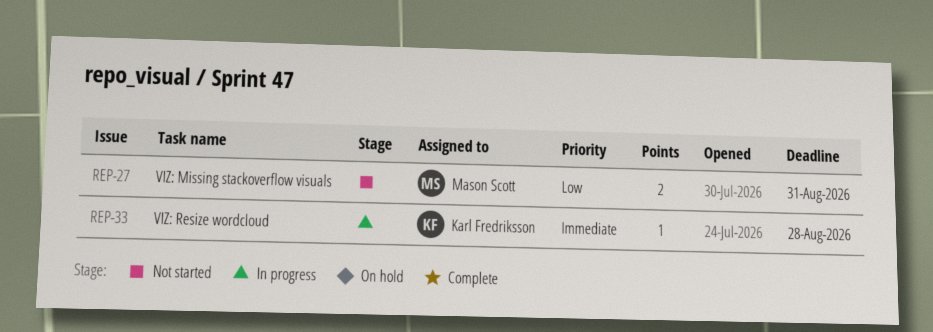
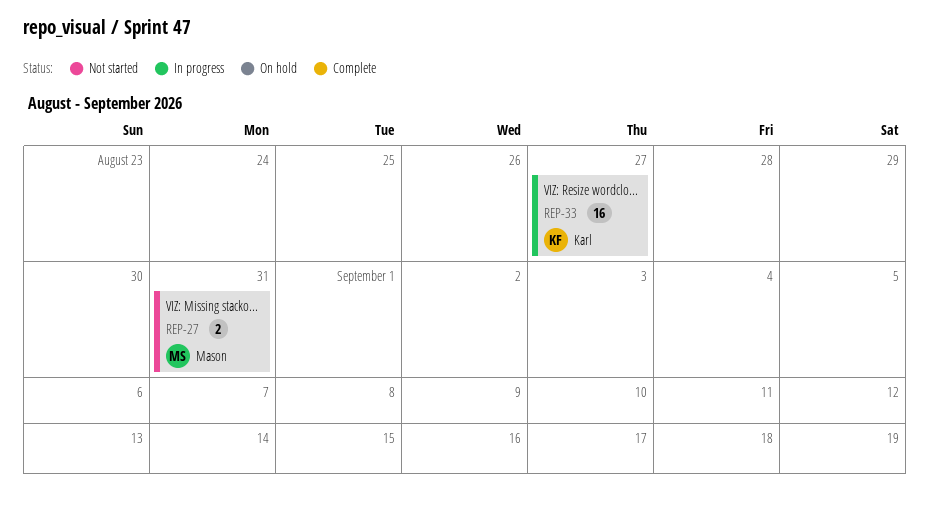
REP-33, estimate: 1 -> 16
REP-33, due: Aug 28 -> Aug 27

